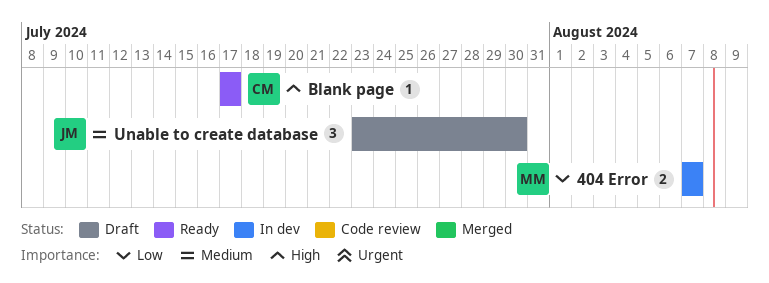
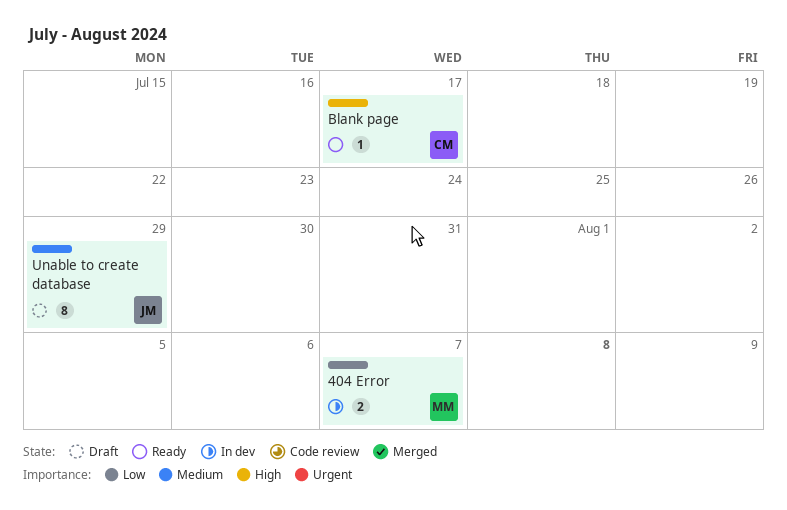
Unable to create database, estimate: 3 -> 8
Unable to create database, due: Jul 30 -> Jul 29

